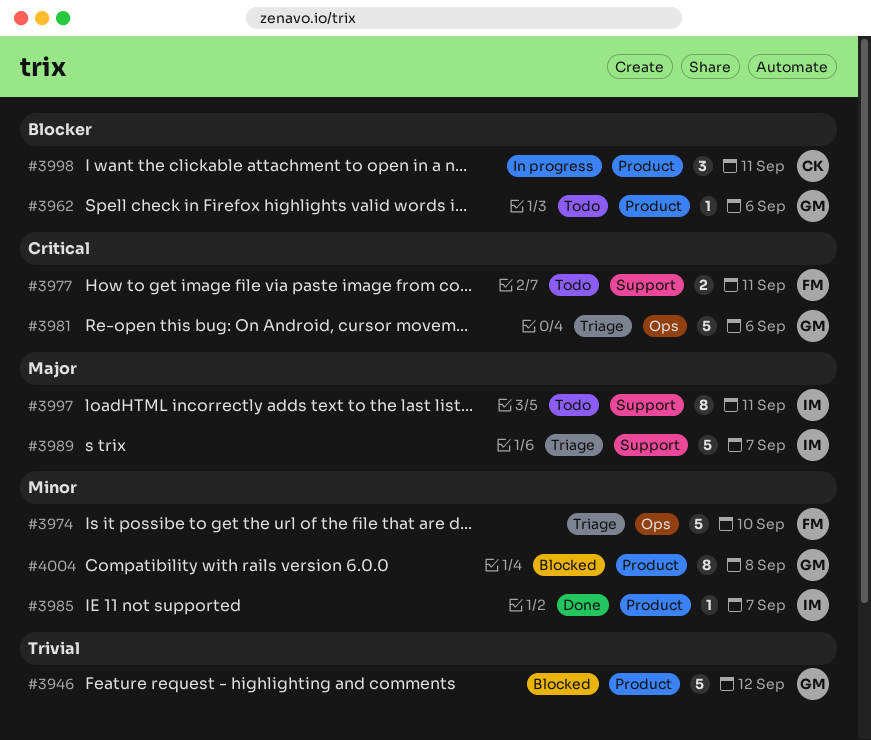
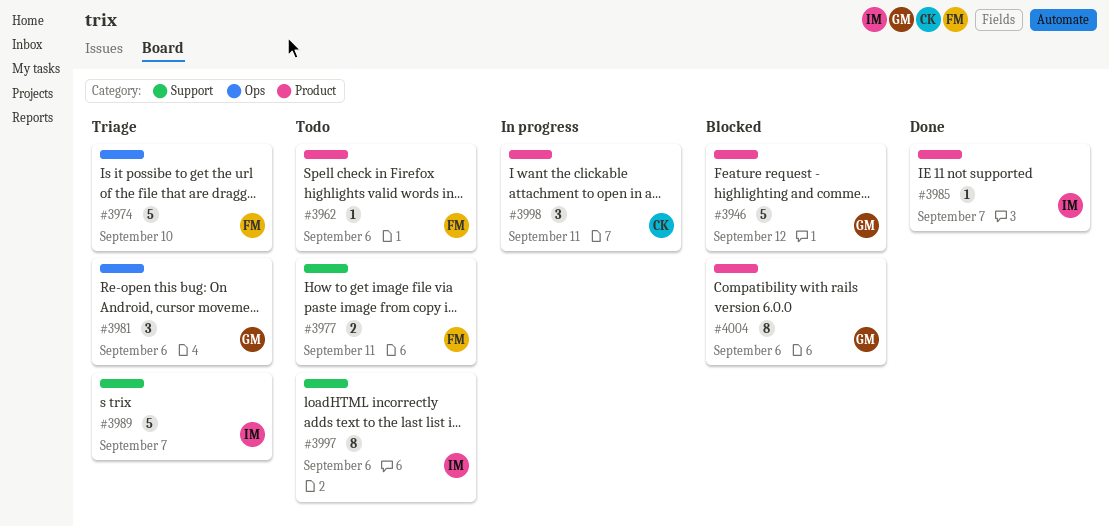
#3962, owner: GM -> FM
#3981, estimate: 5 -> 3
#3997, due: Sep 11 -> Sep 6
#4004, due: Sep 8 -> Sep 6

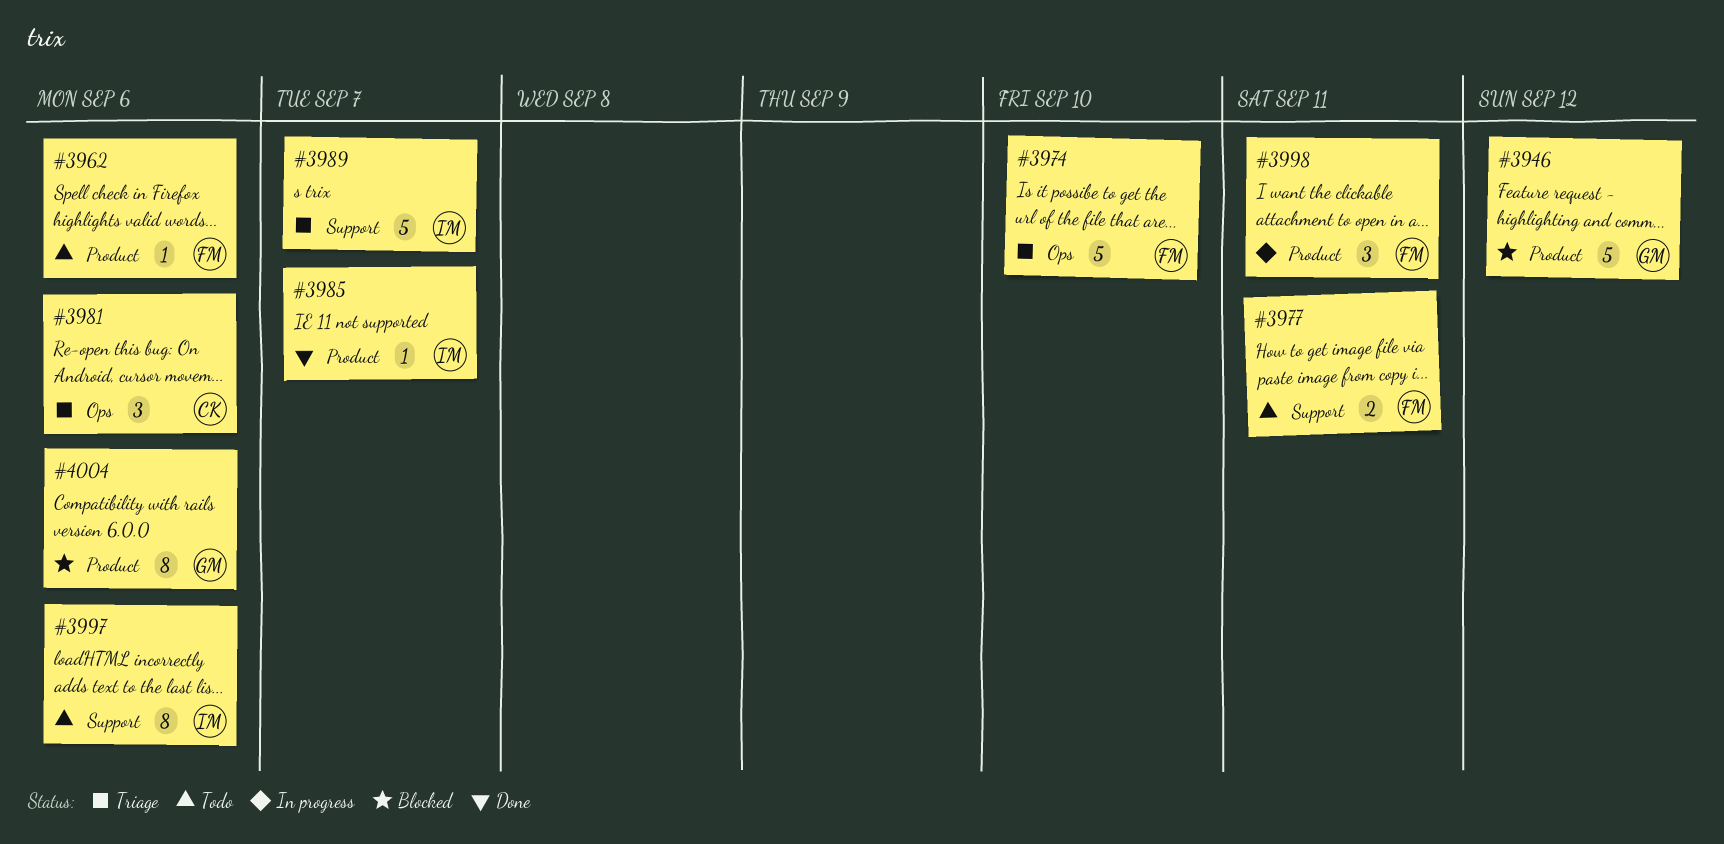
#3981, owner: GM -> CK
#3998, owner: CK -> FM

